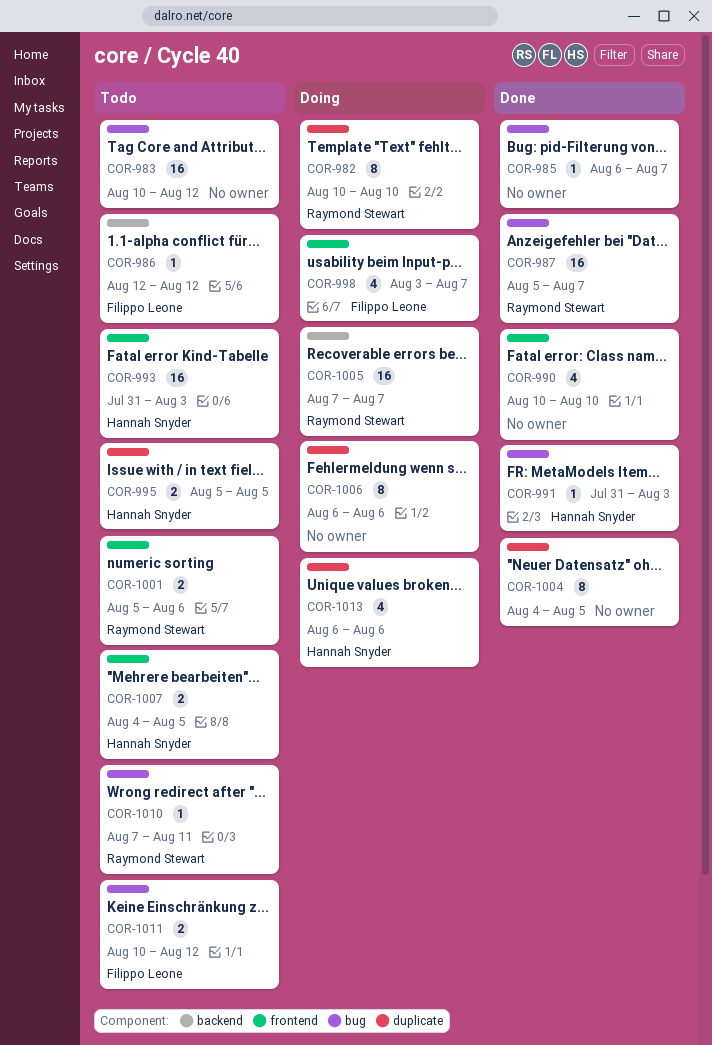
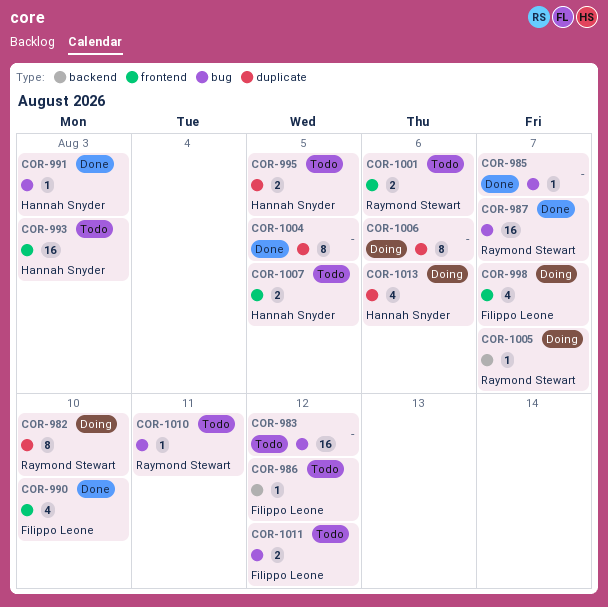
COR-990, owner: none -> Filippo Leone
COR-1005, estimate: 16 -> 1

